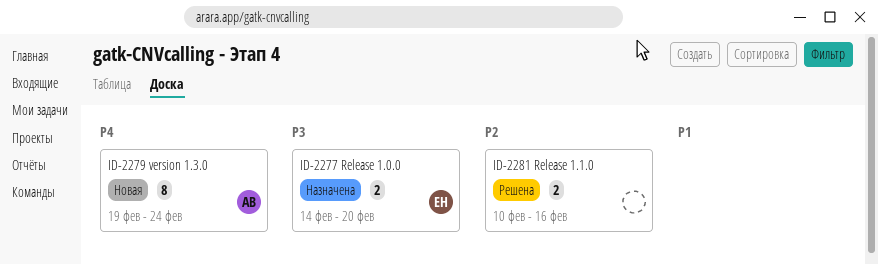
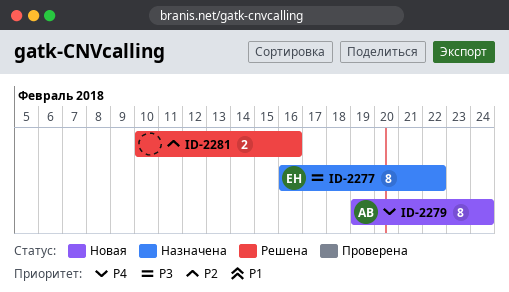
ID-2277, estimate: 2 -> 8
ID-2277, start: Feb 14 -> Feb 16
ID-2277, due: Feb 20 -> Feb 22

